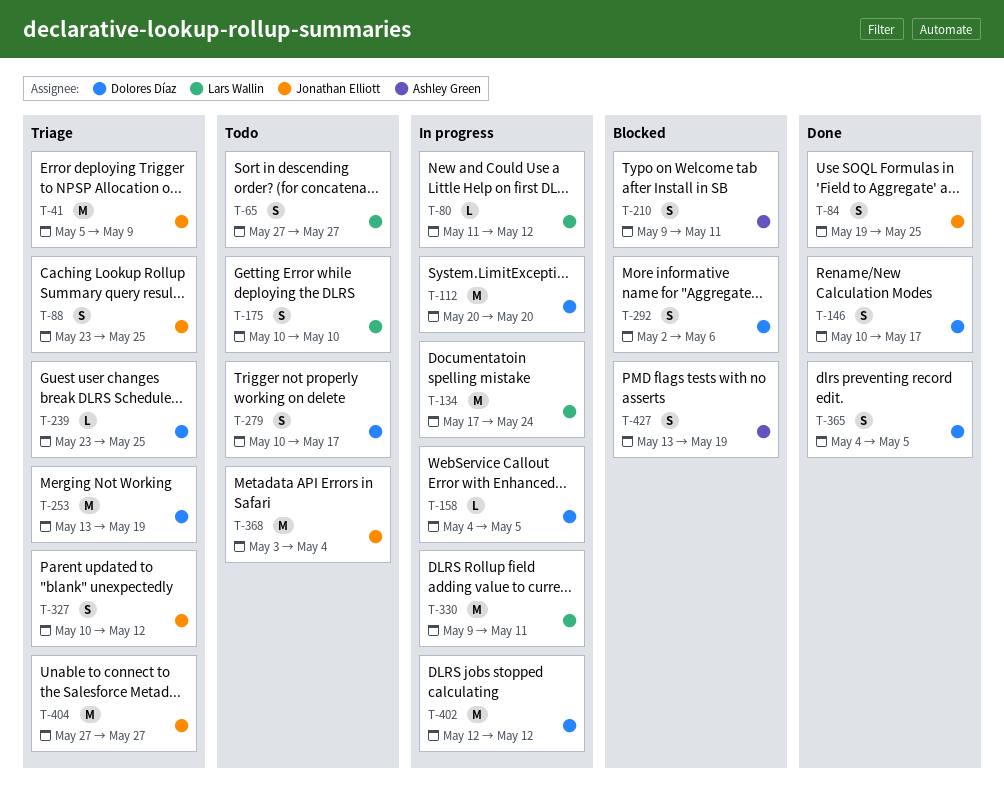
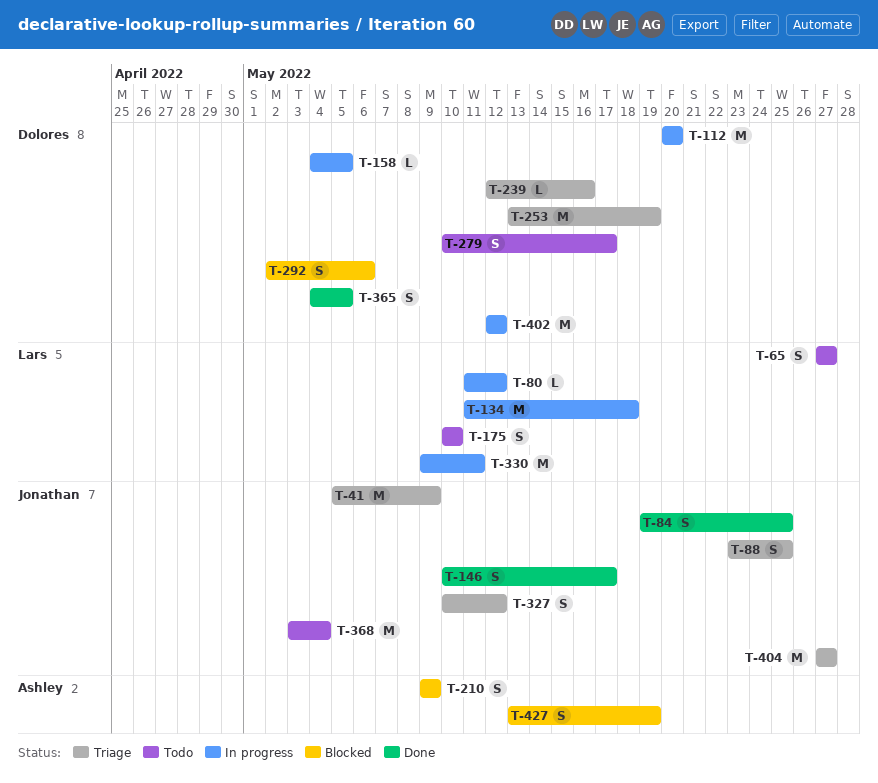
T-134, start: May 17 -> May 11
T-134, due: May 24 -> May 18
T-146, owner: Dolores Díaz -> Jonathan Elliott
T-210, due: May 11 -> May 9
T-239, start: May 23 -> May 12
T-239, due: May 25 -> May 16

